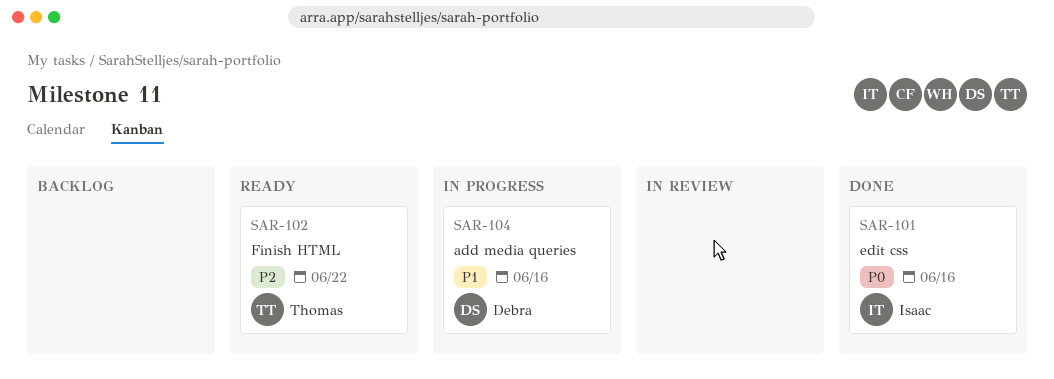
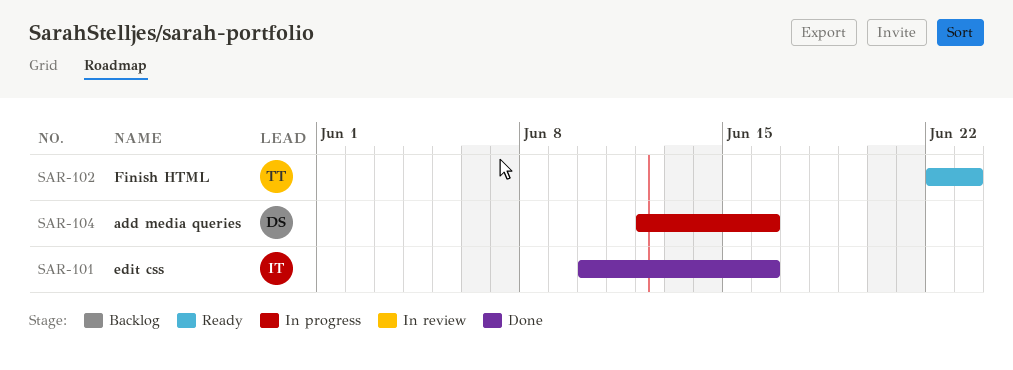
SAR-102, due: Jun 22 -> Jun 23

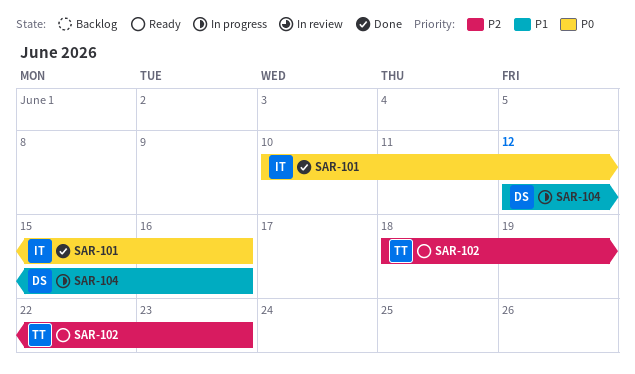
SAR-102, start: Jun 22 -> Jun 18

